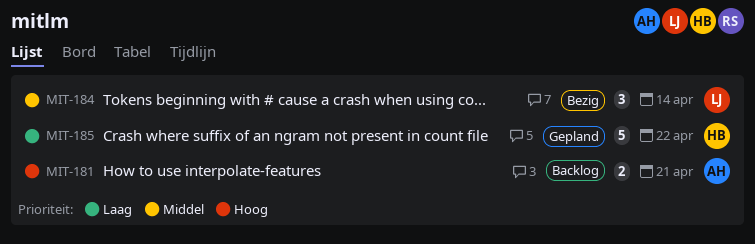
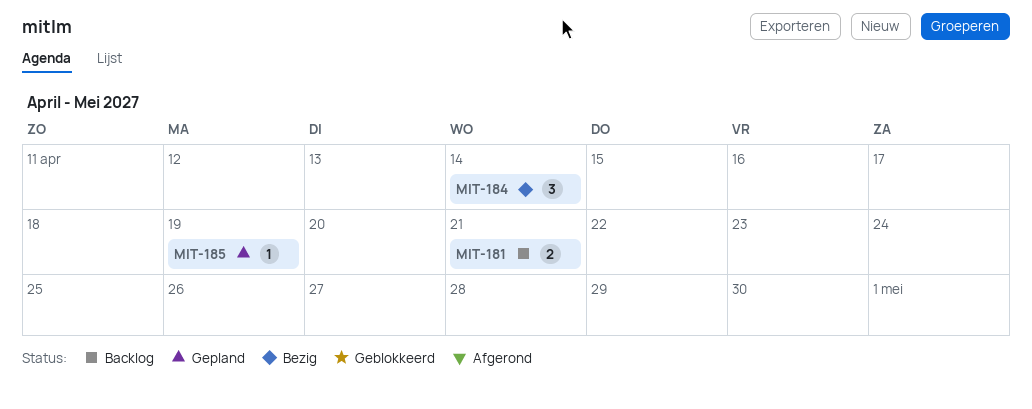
MIT-185, estimate: 5 -> 1
MIT-185, due: Apr 22 -> Apr 19

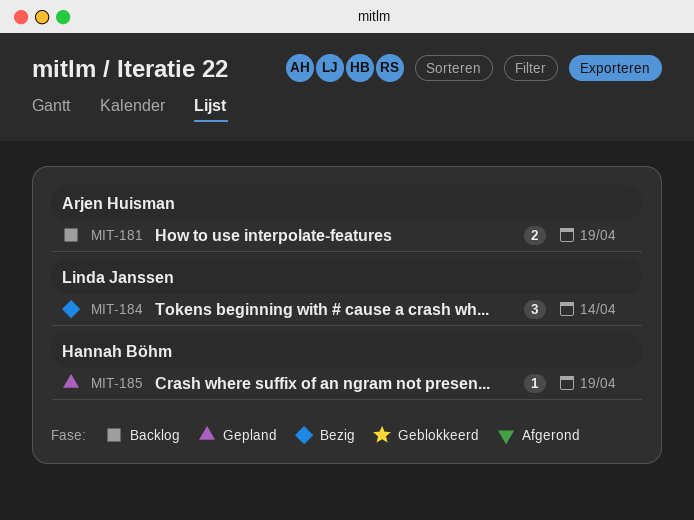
MIT-181, due: Apr 21 -> Apr 19

